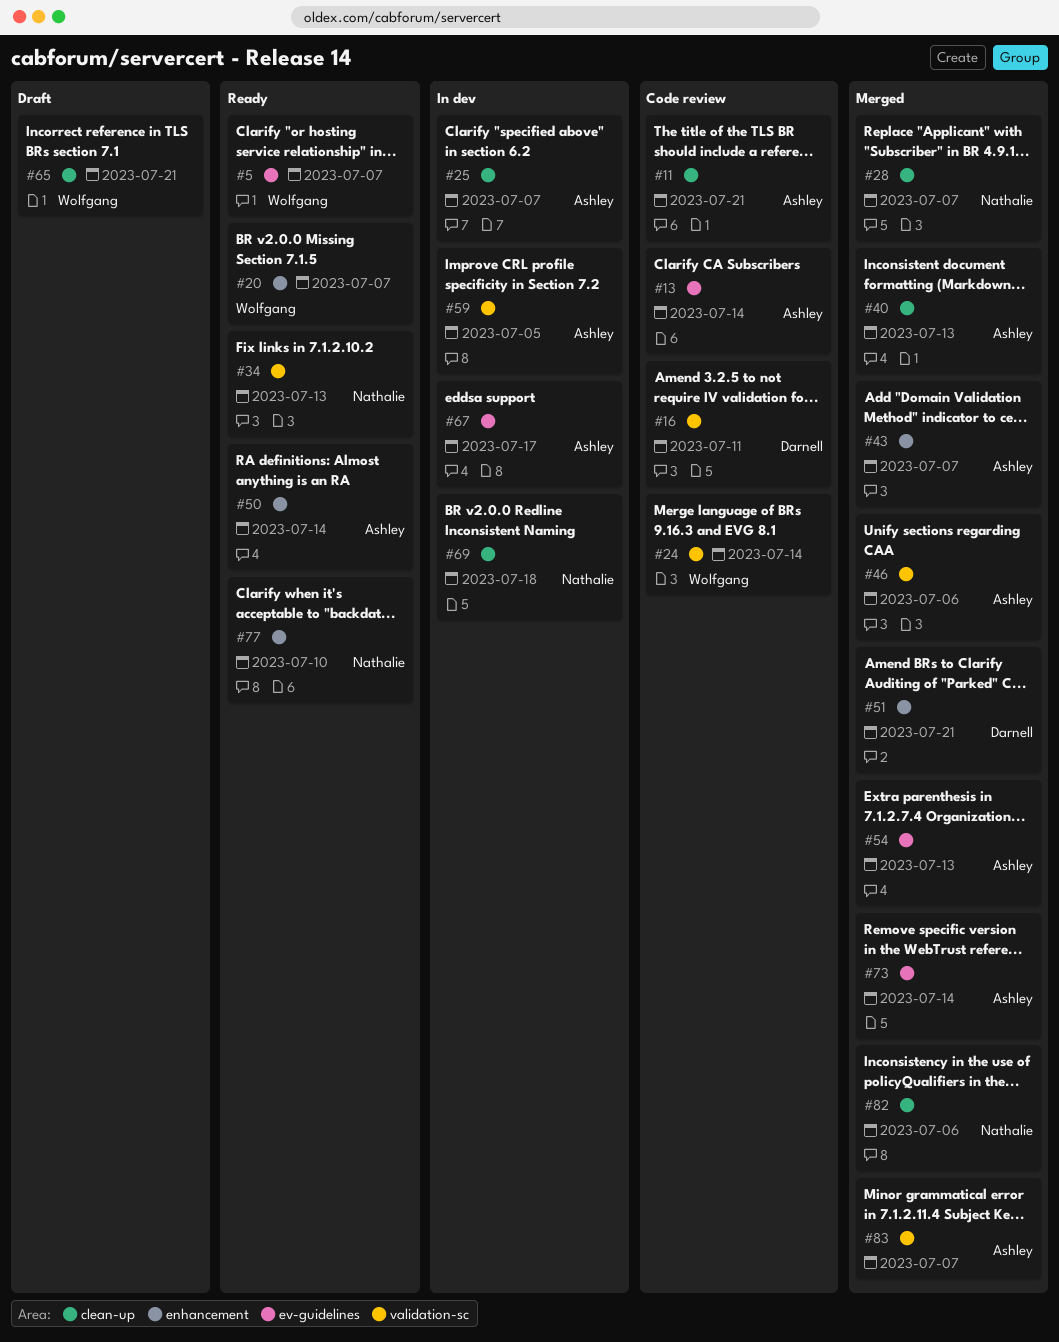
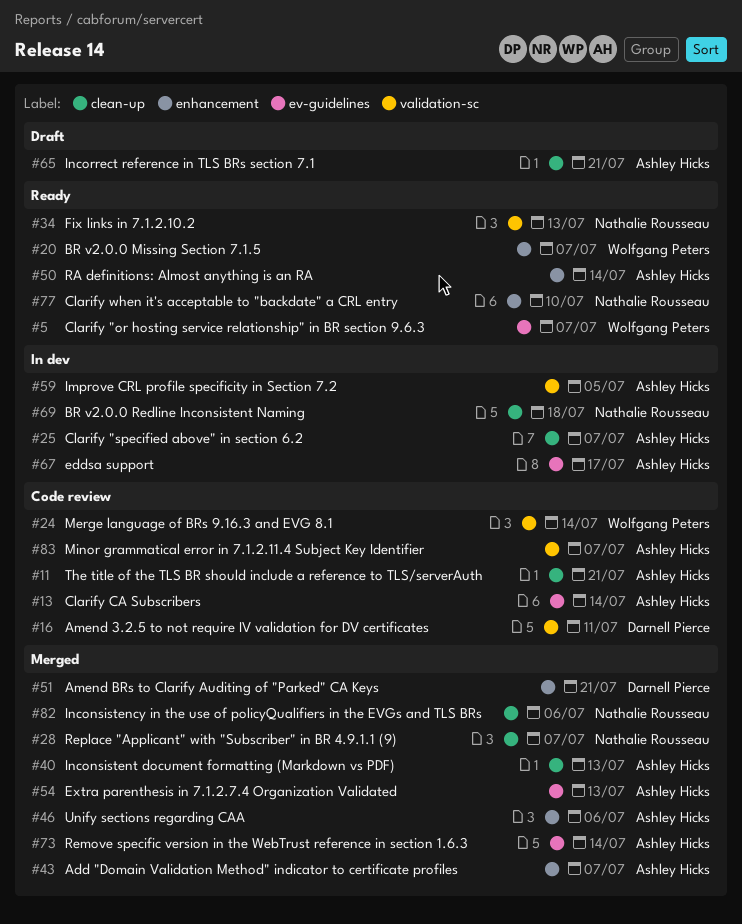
#46, label: validation-sc -> enhancement
#65, owner: Wolfgang Peters -> Ashley Hicks
#83, status: Merged -> Code review

